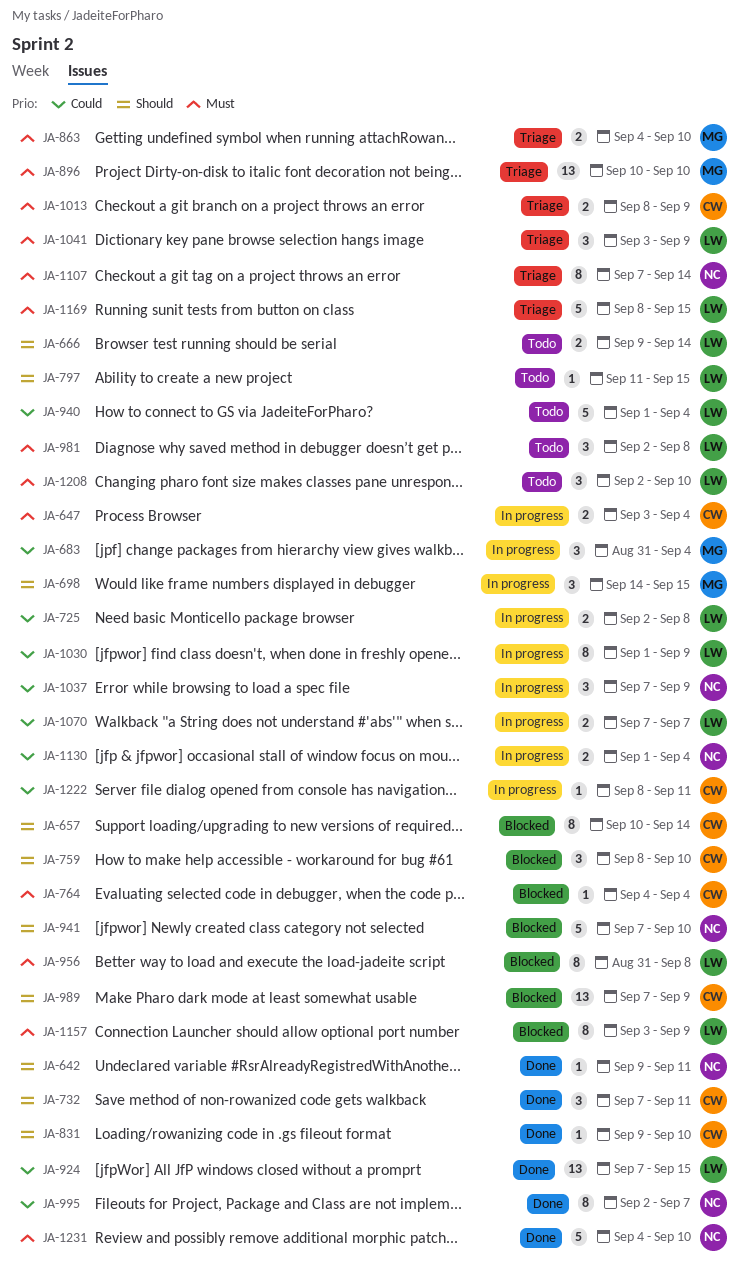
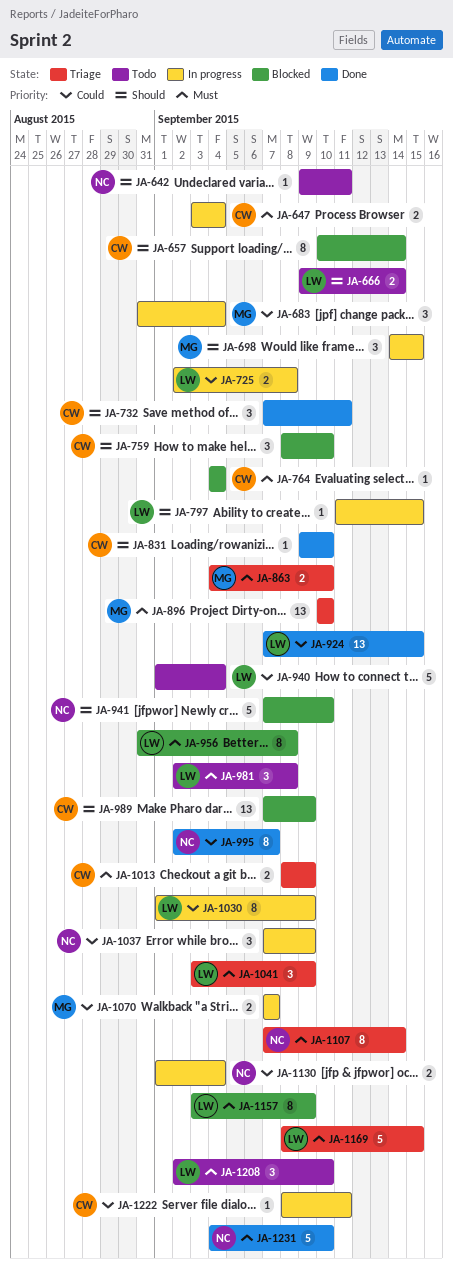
JA-642, status: Done -> Todo
JA-797, status: Todo -> In progress
JA-1070, owner: LW -> MG

